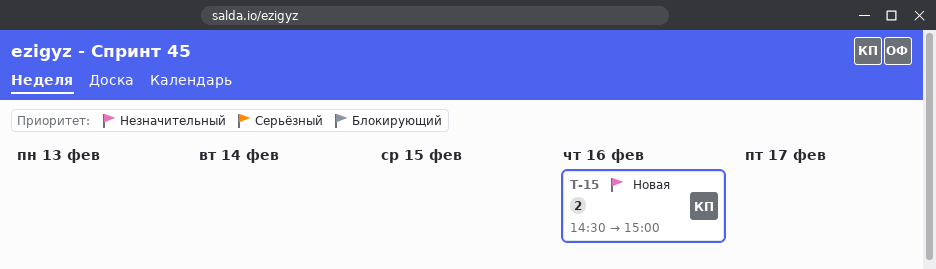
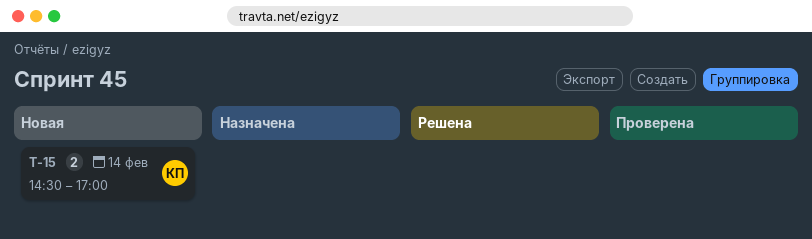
T-15, day: Feb 16 -> Feb 14
T-15, ends: 15:00 -> 17:00

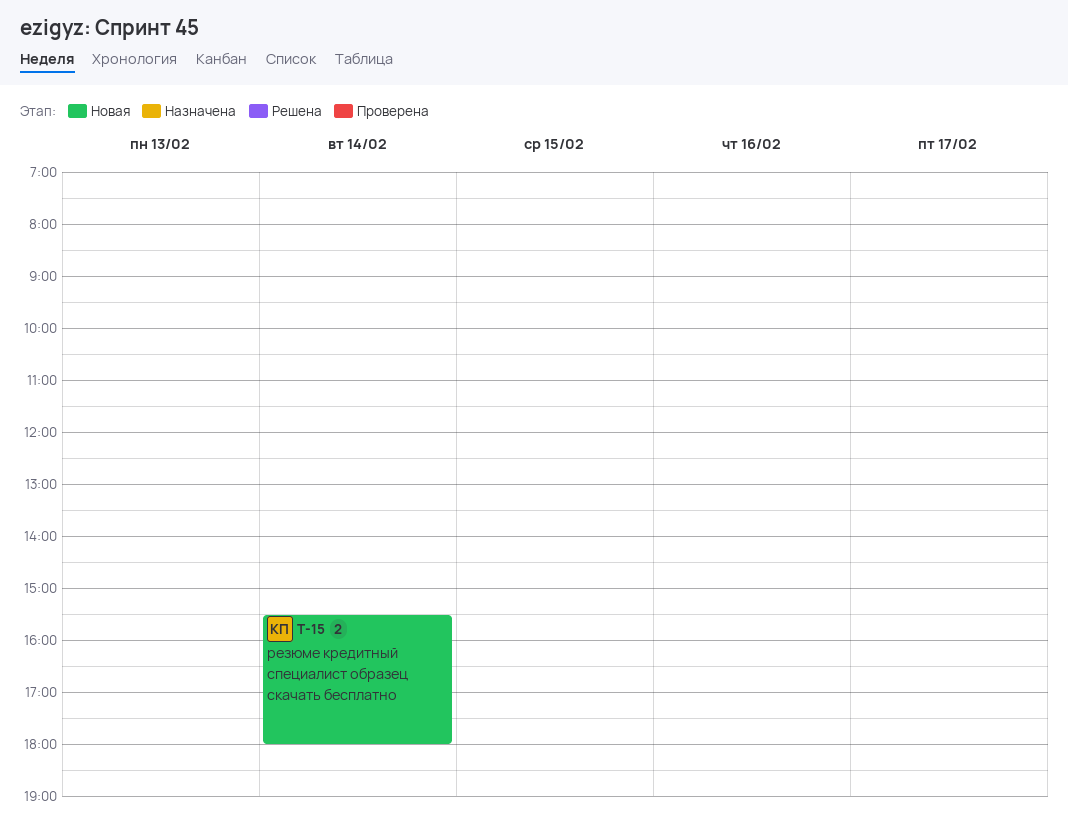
T-15, begins: 14:30 -> 15:30
T-15, ends: 17:00 -> 18:00

